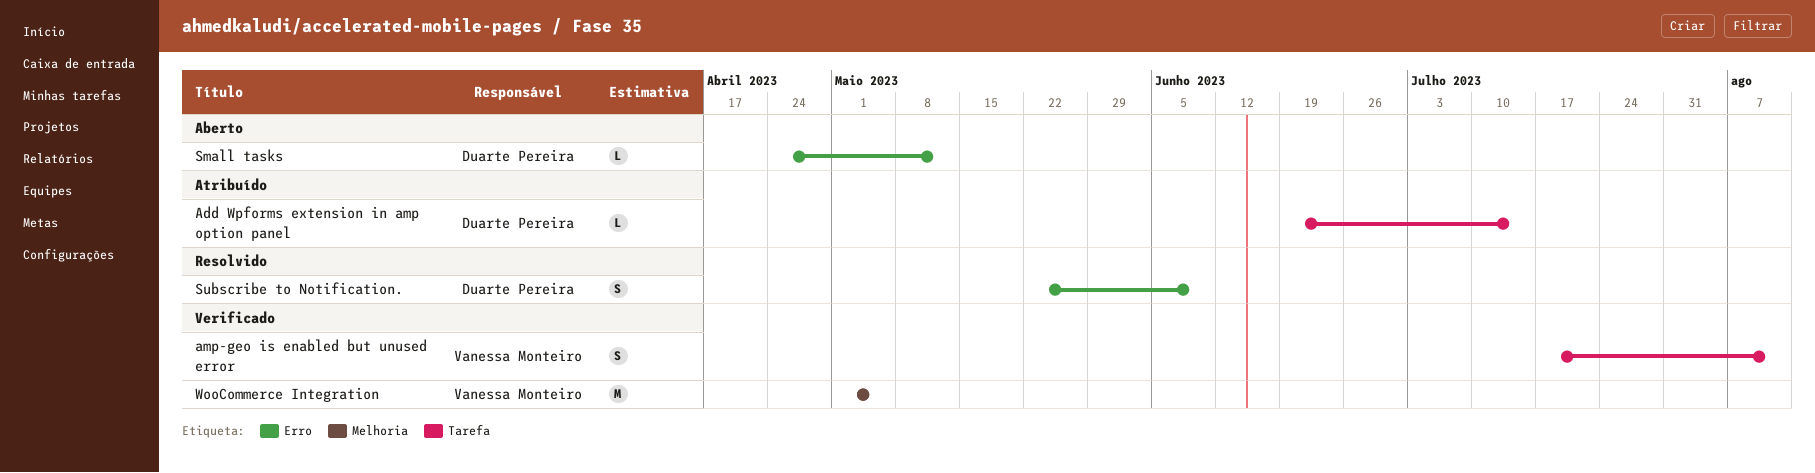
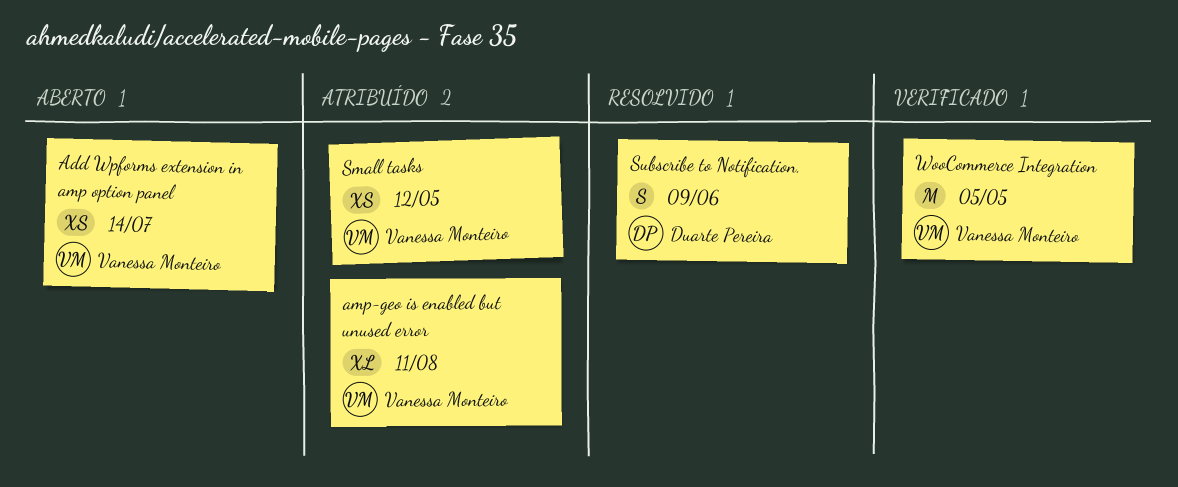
Add Wpforms extension in amp option panel, status: Atribuído -> Aberto
Add Wpforms extension in amp option panel, owner: Duarte Pereira -> Vanessa Monteiro
Add Wpforms extension in amp option panel, estimate: L -> XS
amp-geo is enabled but unused error, status: Verificado -> Atribuído
amp-geo is enabled but unused error, estimate: S -> XL
Small tasks, status: Aberto -> Atribuído
Small tasks, owner: Duarte Pereira -> Vanessa Monteiro
Small tasks, estimate: L -> XS

